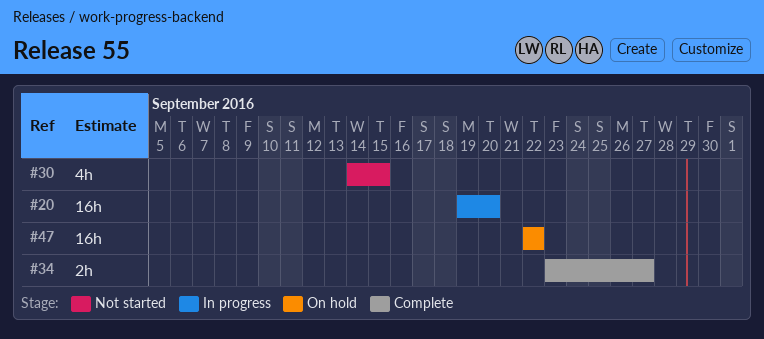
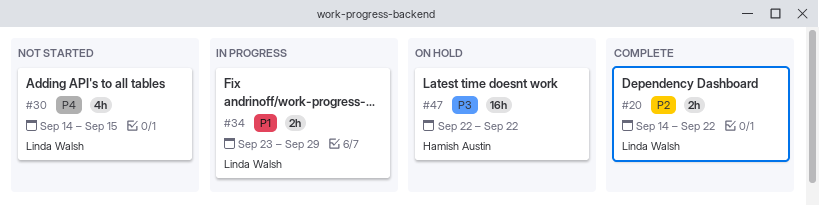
#20, status: In progress -> Complete
#20, estimate: 16h -> 2h
#20, start: Sep 19 -> Sep 14
#20, due: Sep 20 -> Sep 22
#34, status: Complete -> In progress
#34, due: Sep 27 -> Sep 29

